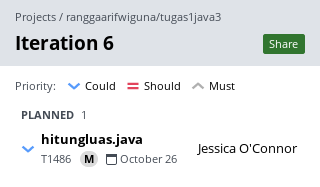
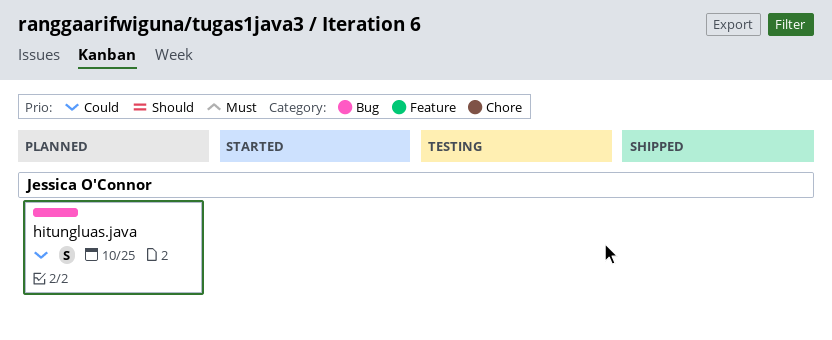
hitungluas.java, estimate: M -> S
hitungluas.java, due: Oct 26 -> Oct 25

